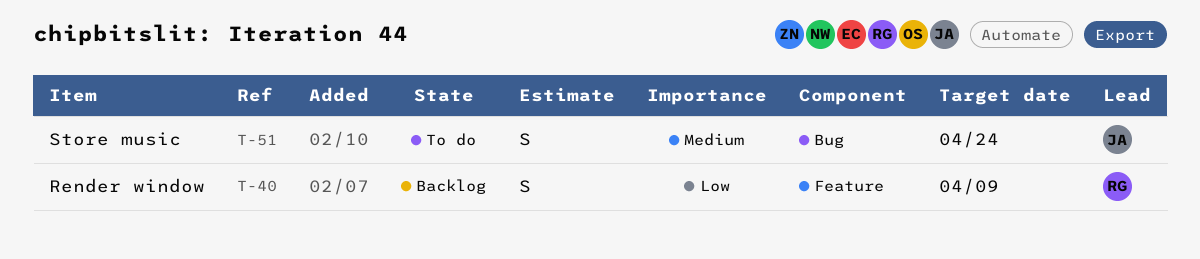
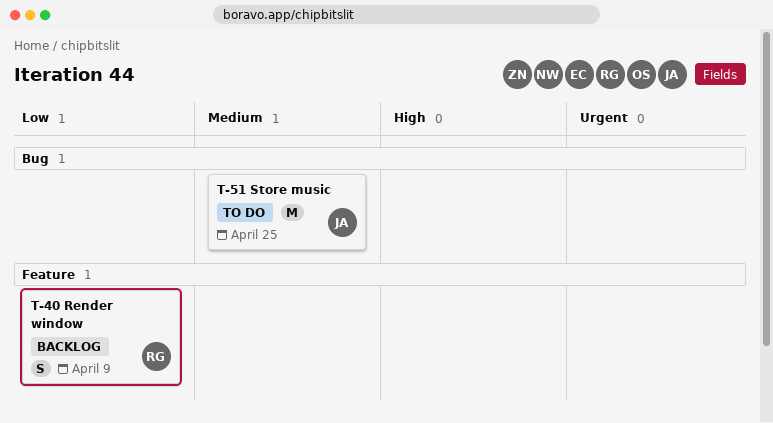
T-51, estimate: S -> M
T-51, due: Apr 24 -> Apr 25

